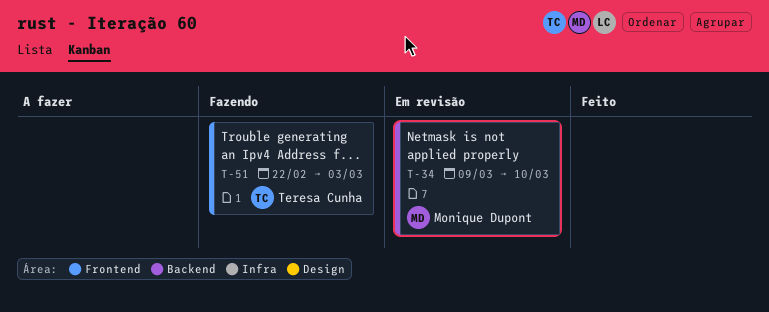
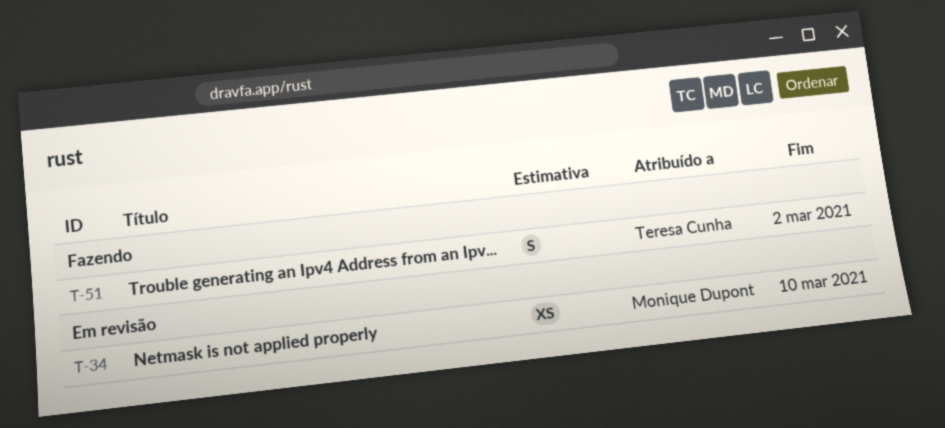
T-51, due: Mar 3 -> Mar 2

